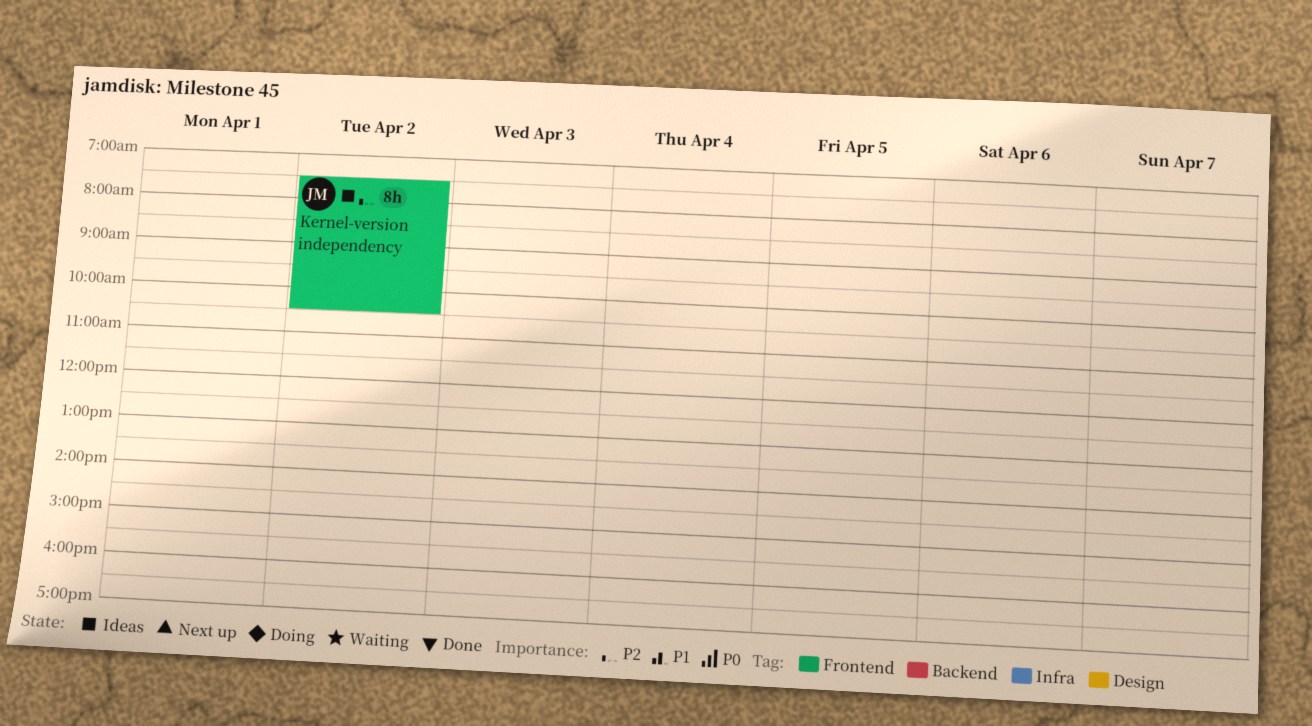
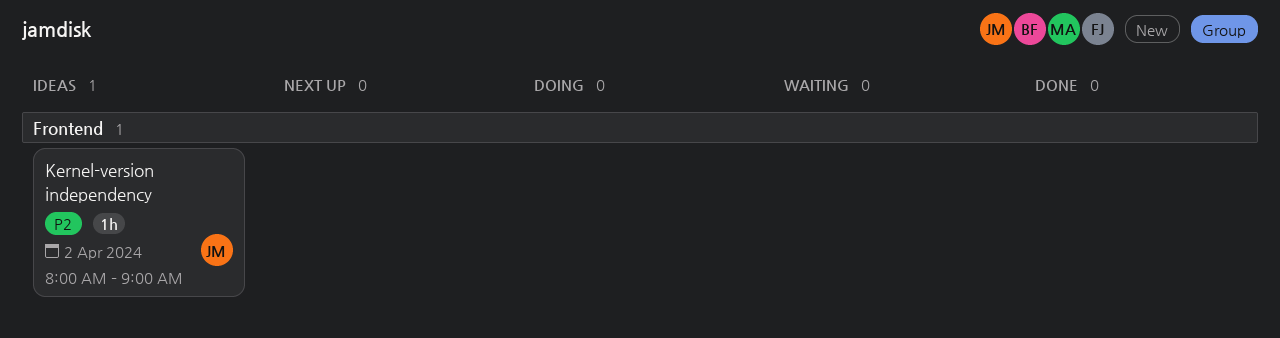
Kernel-version independency, estimate: 8h -> 1h
Kernel-version independency, begins: 07:30 -> 08:00
Kernel-version independency, ends: 10:30 -> 09:00

